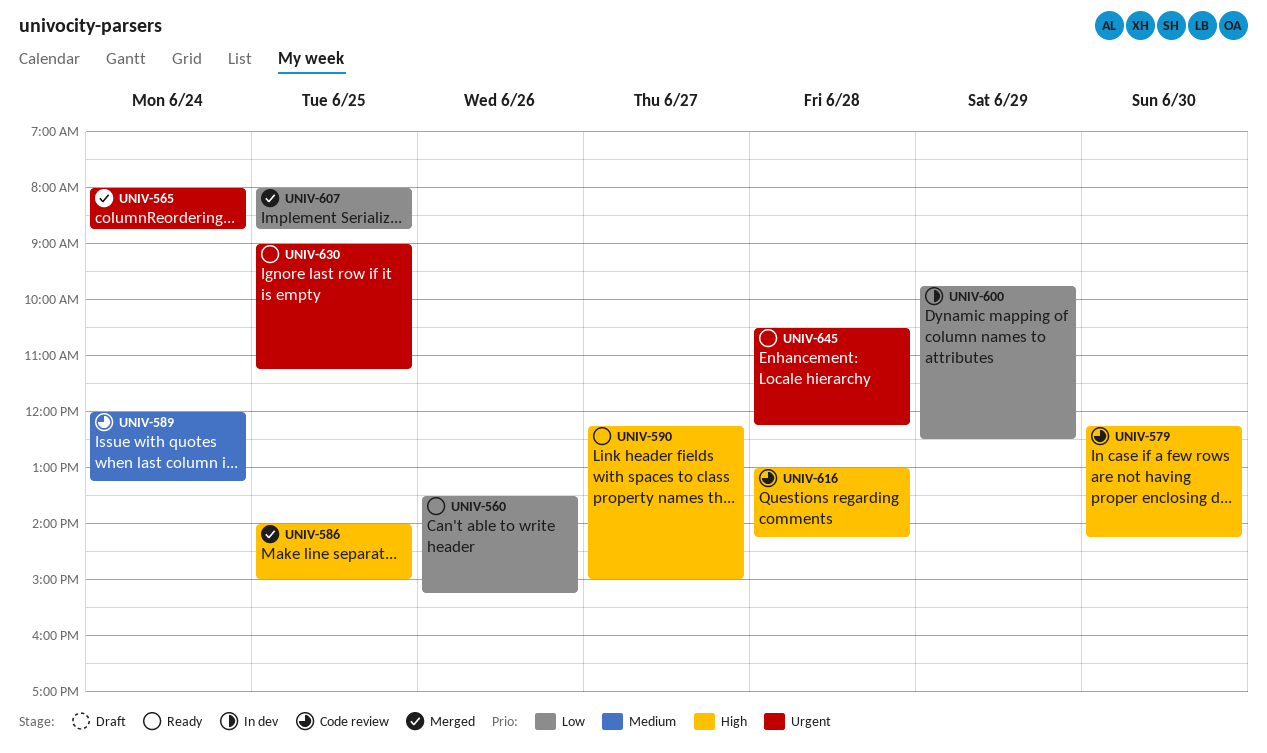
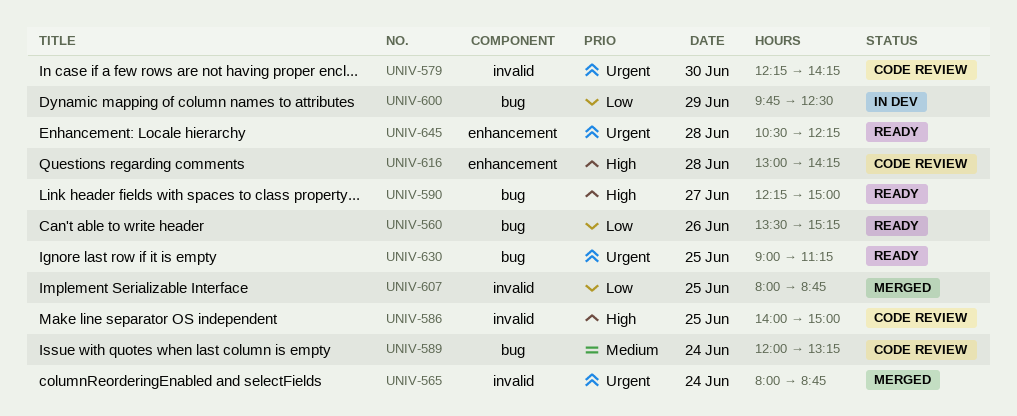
UNIV-579, priority: High -> Urgent
UNIV-586, status: Merged -> Code review

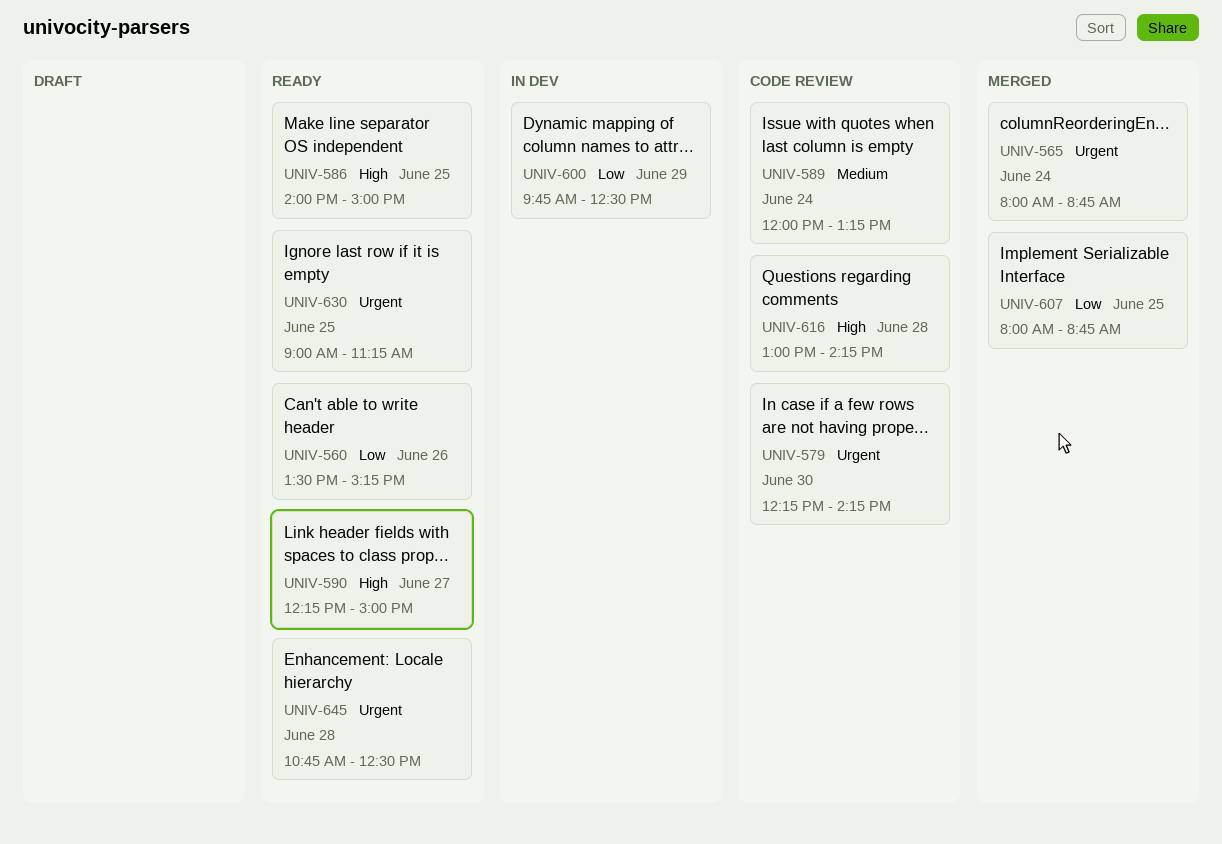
UNIV-586, status: Code review -> Ready
UNIV-645, begins: 10:30 -> 10:45
UNIV-645, ends: 12:15 -> 12:30

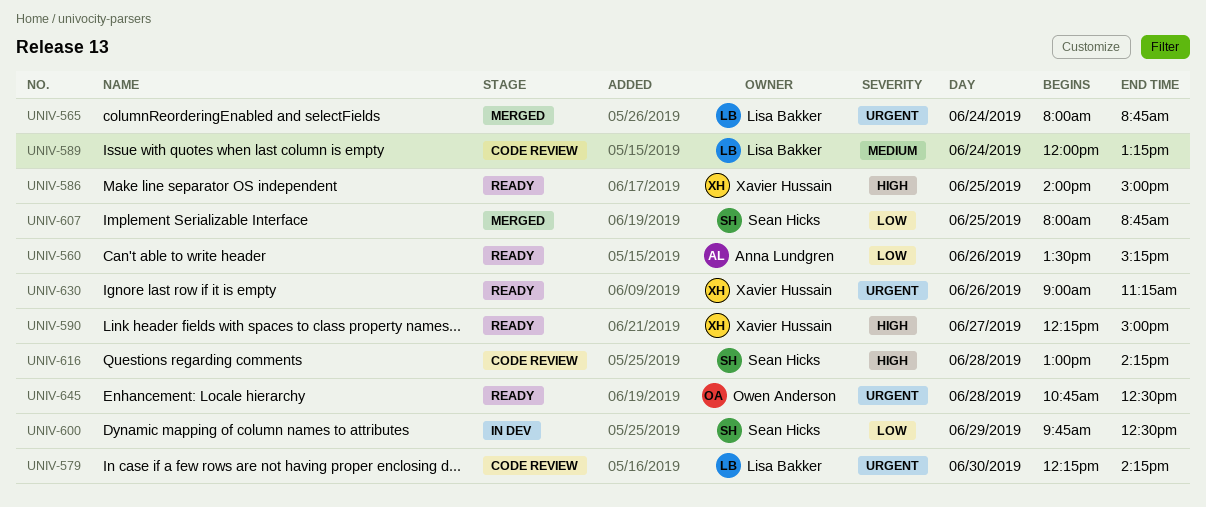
UNIV-630, day: Jun 25 -> Jun 26

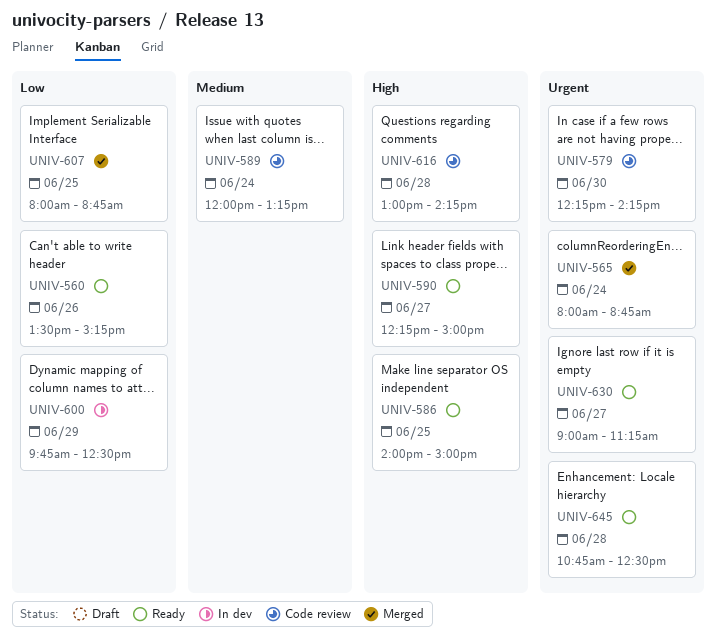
UNIV-630, day: Jun 26 -> Jun 27

